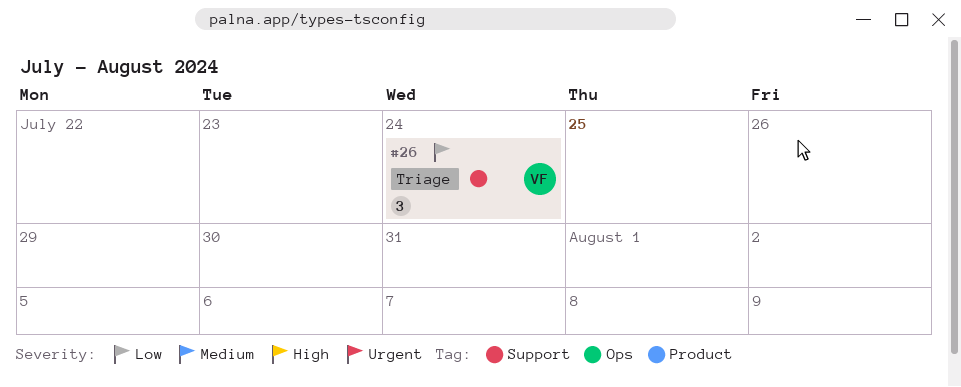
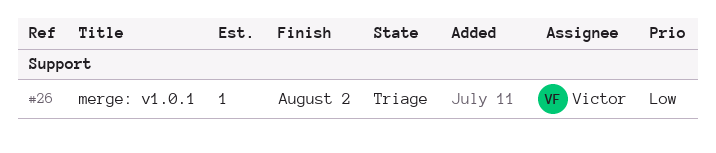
#26, estimate: 3 -> 1
#26, due: Jul 24 -> Aug 2

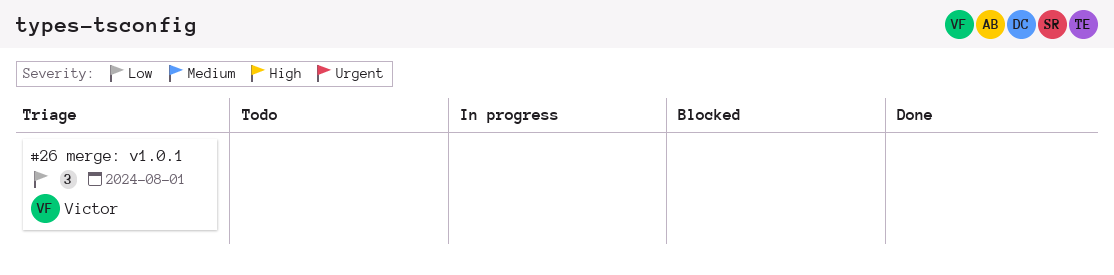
#26, estimate: 1 -> 3
#26, due: Aug 2 -> Aug 1

